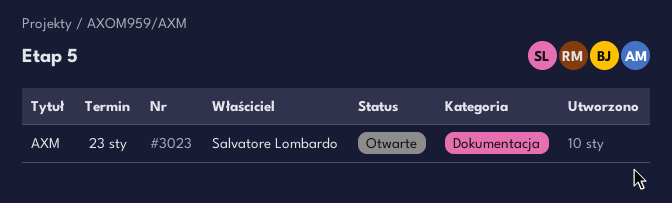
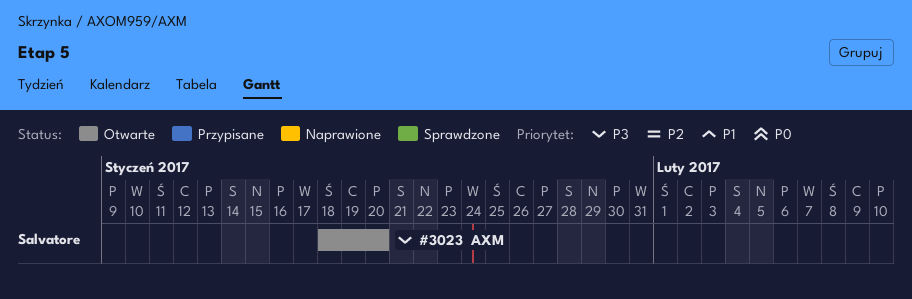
#3023, due: Jan 23 -> Jan 20

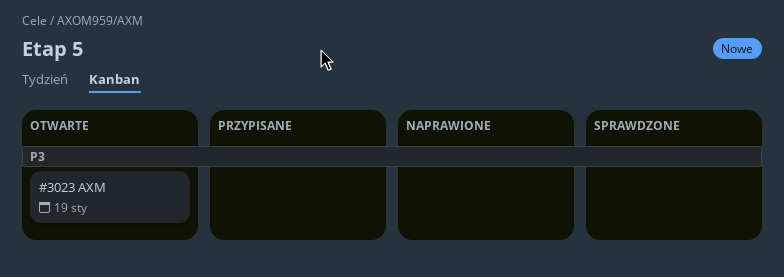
#3023, due: Jan 20 -> Jan 19

